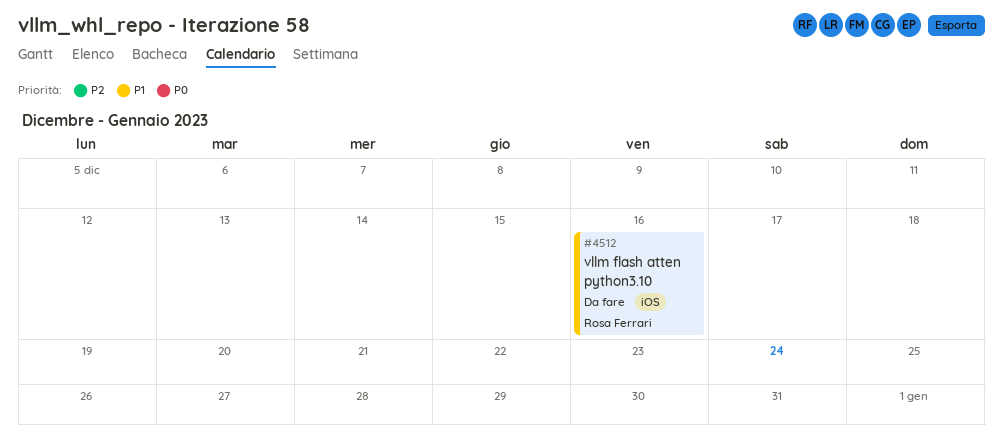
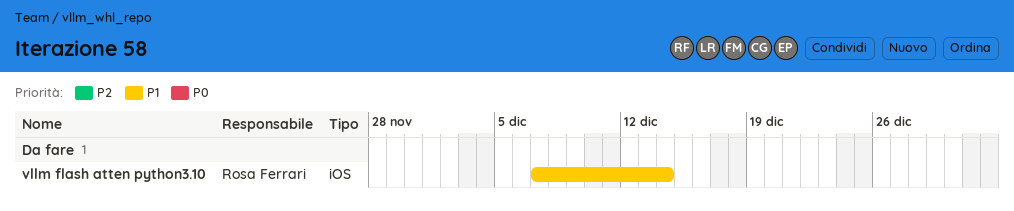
vllm flash atten python3.10, due: Dec 16 -> Dec 14

